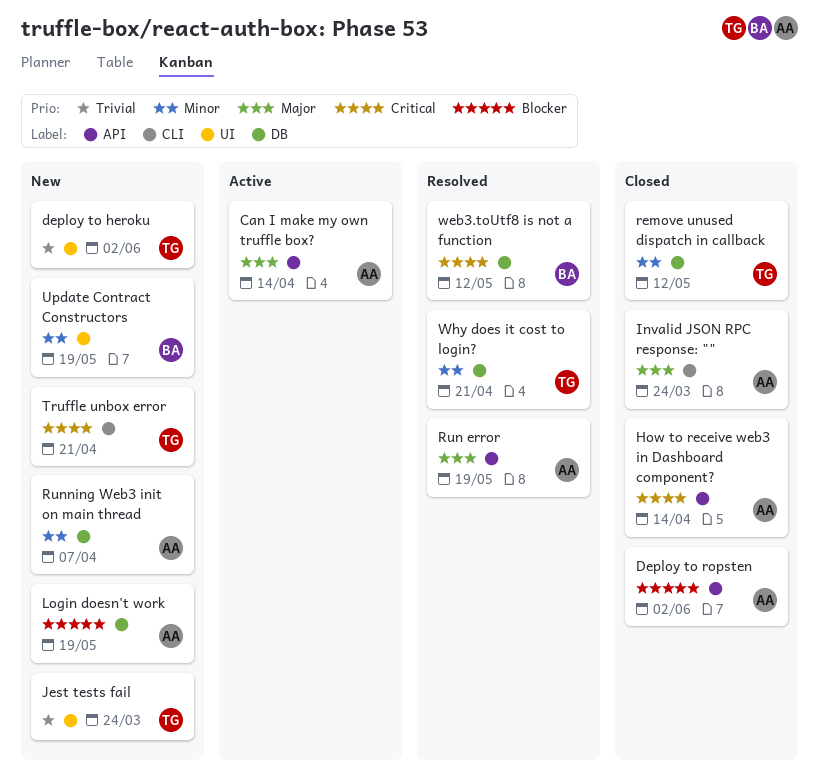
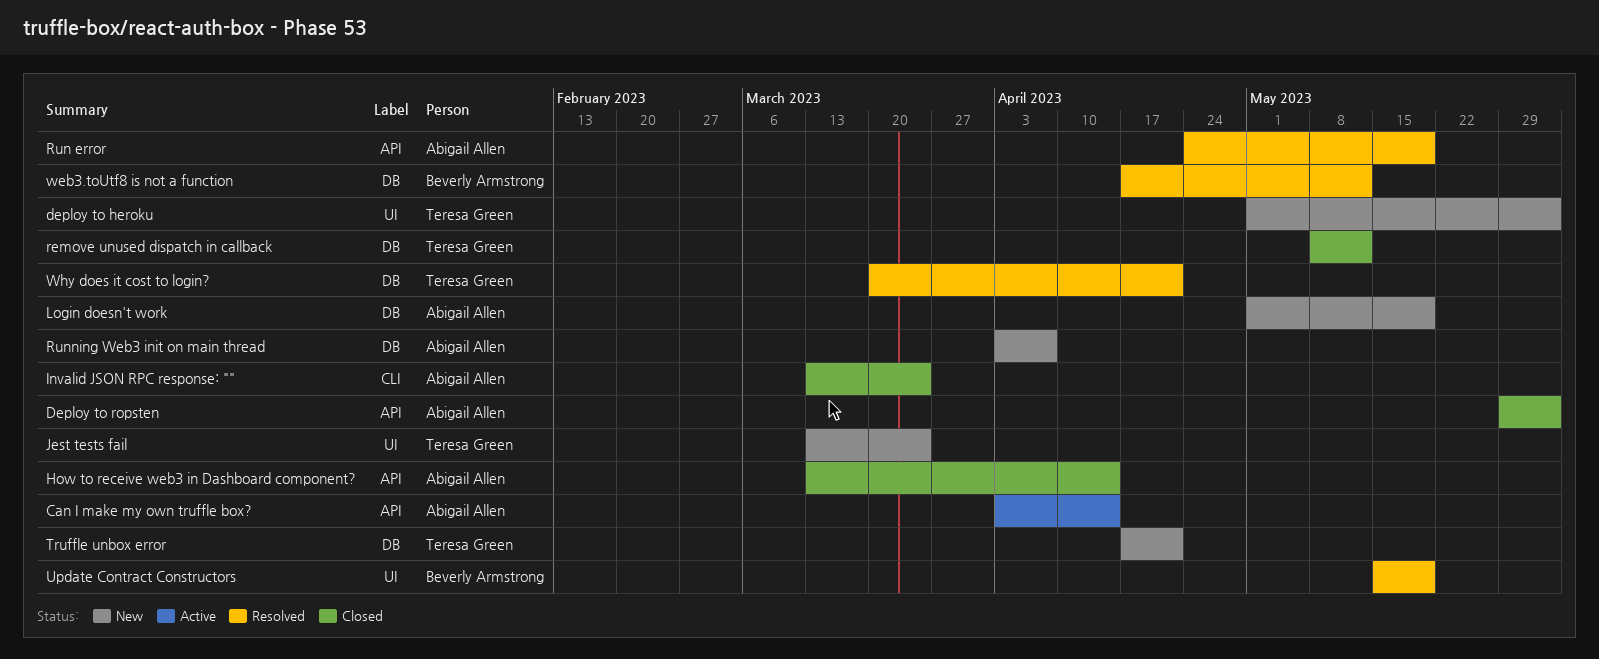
Truffle unbox error, label: CLI -> DB
Update Contract Constructors, status: New -> Resolved

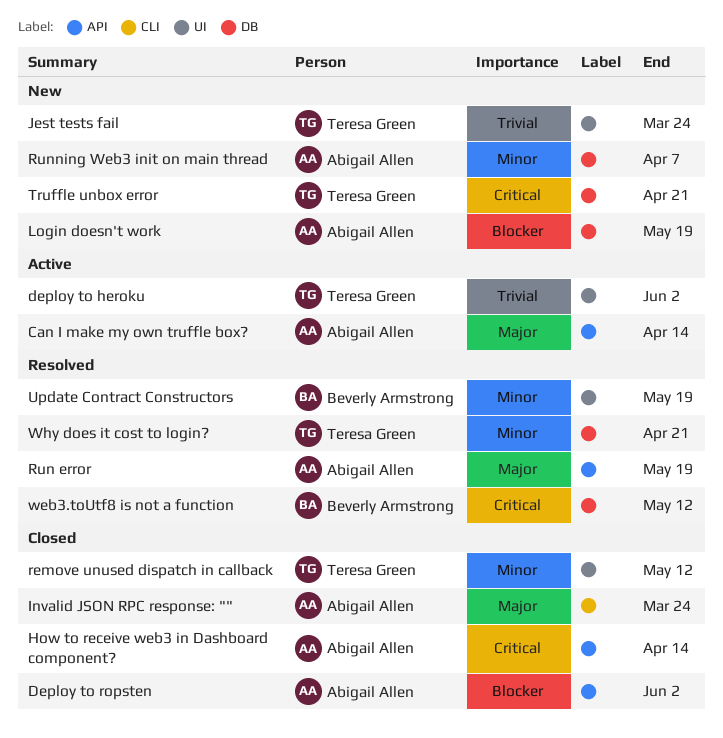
deploy to heroku, status: New -> Active
remove unused dispatch in callback, label: DB -> UI

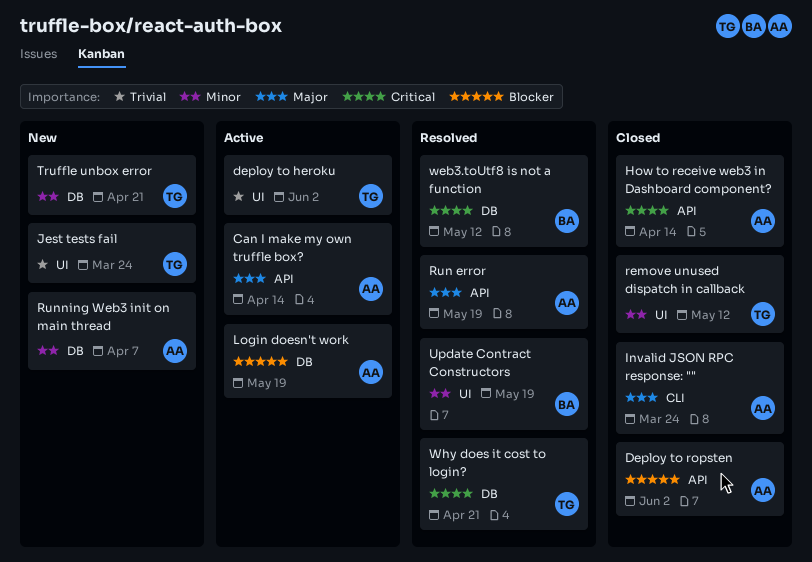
Login doesn't work, status: New -> Active
Truffle unbox error, priority: Critical -> Minor
Why does it cost to login?, priority: Minor -> Critical

